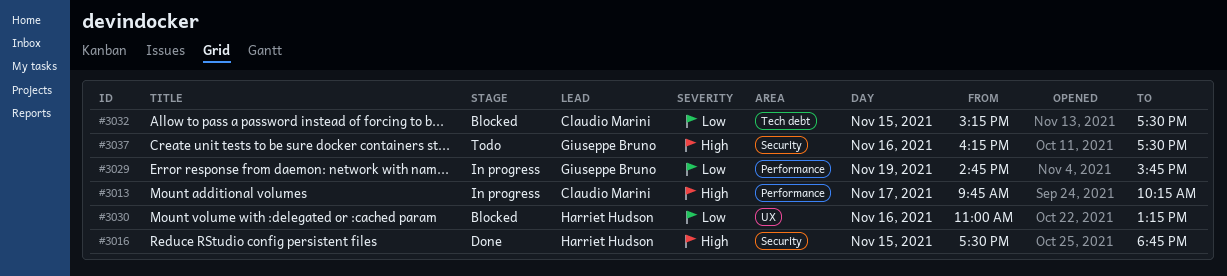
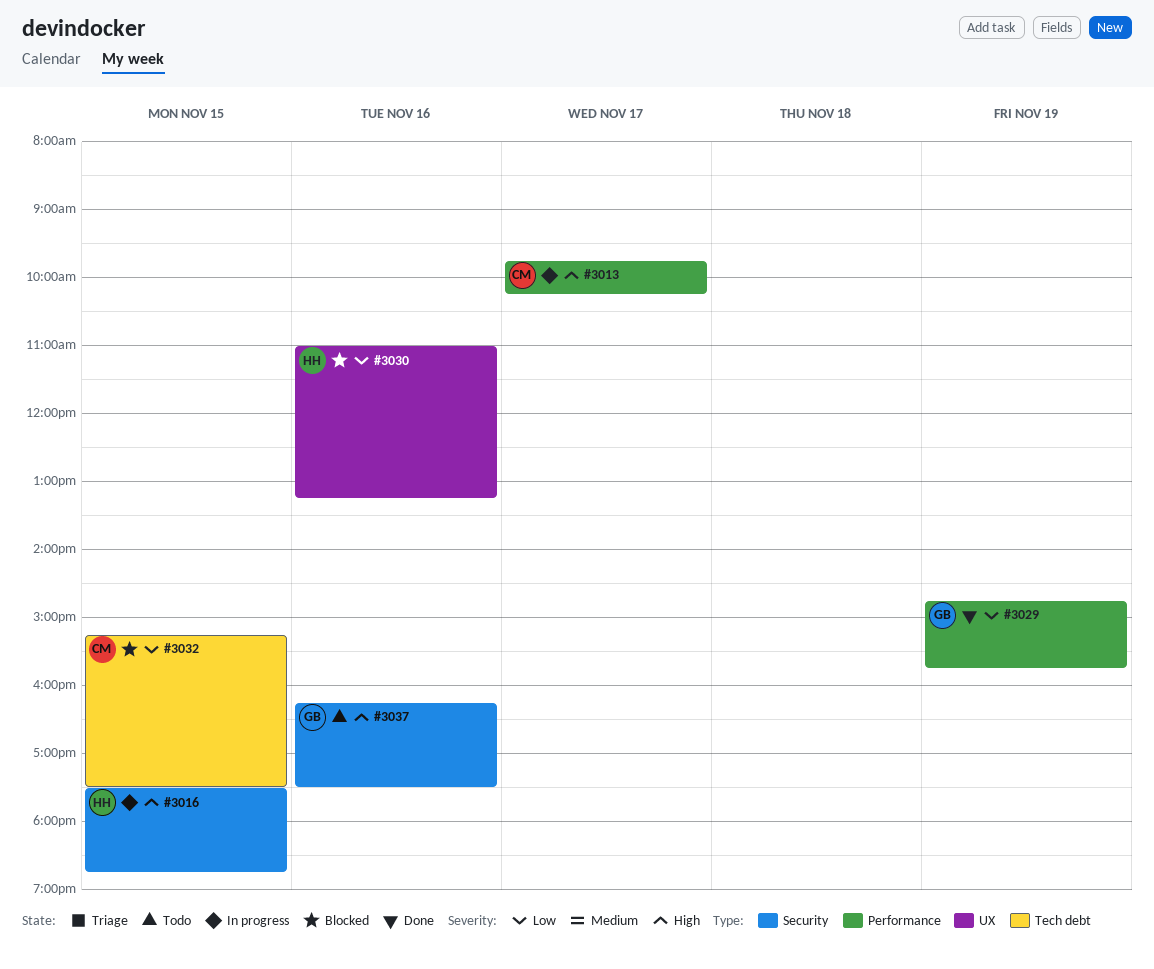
#3016, status: Done -> In progress
#3029, status: In progress -> Done

